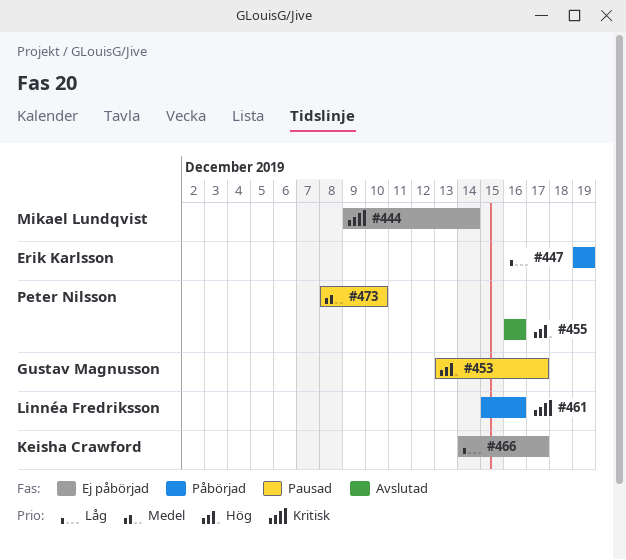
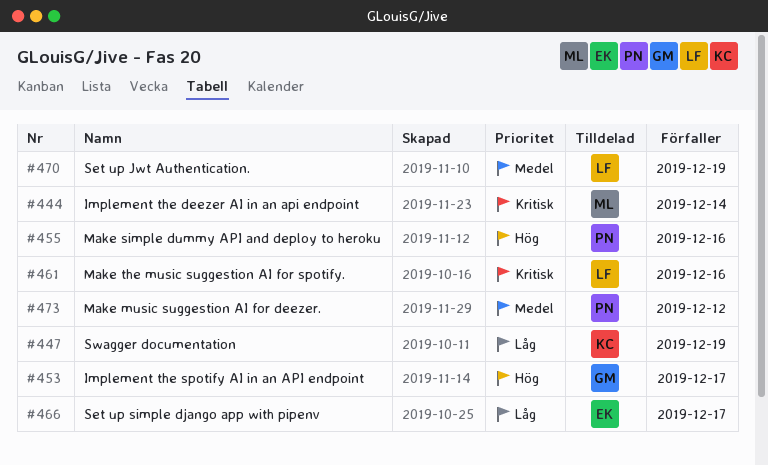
#447, owner: Erik Karlsson -> Keisha Crawford
#466, owner: Keisha Crawford -> Erik Karlsson
#470: none -> present
#473, due: Dec 10 -> Dec 12

